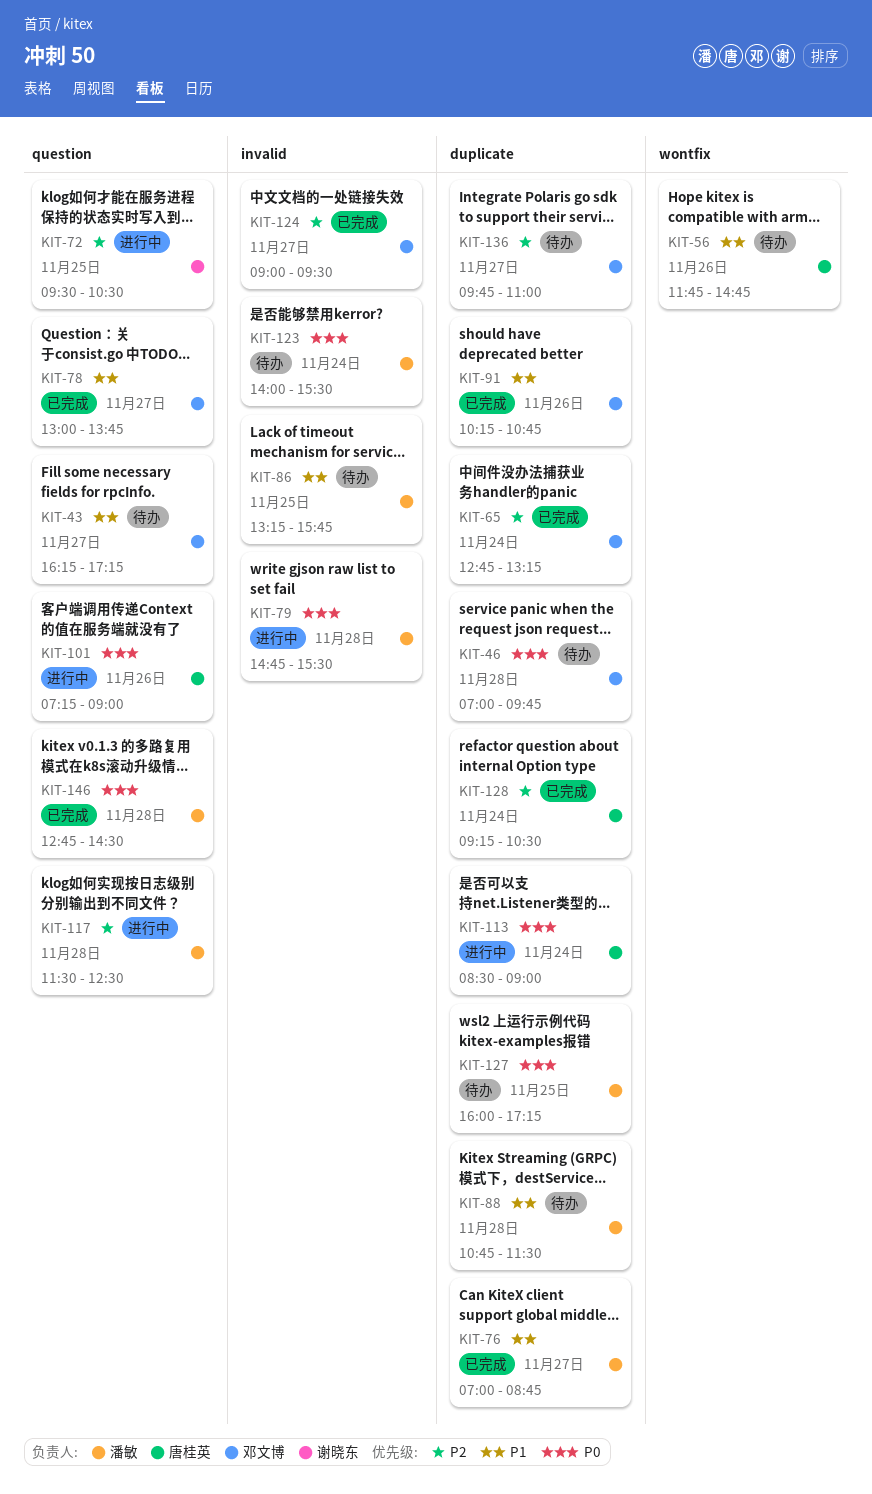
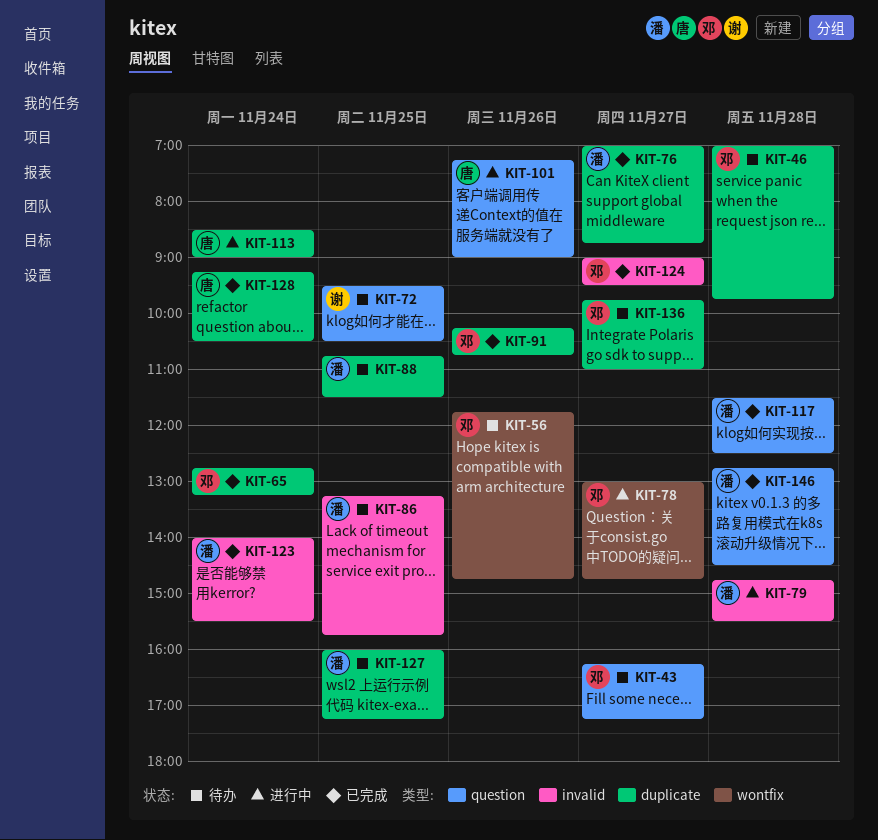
KIT-56, owner: 唐桂英 -> 邓文博
KIT-72, status: 进行中 -> 待办
KIT-78, status: 已完成 -> 进行中
KIT-78, label: question -> wontfix
KIT-78, ends: 13:45 -> 14:45
KIT-88, day: Nov 28 -> Nov 25
KIT-117, status: 进行中 -> 已完成
KIT-123, status: 待办 -> 已完成

